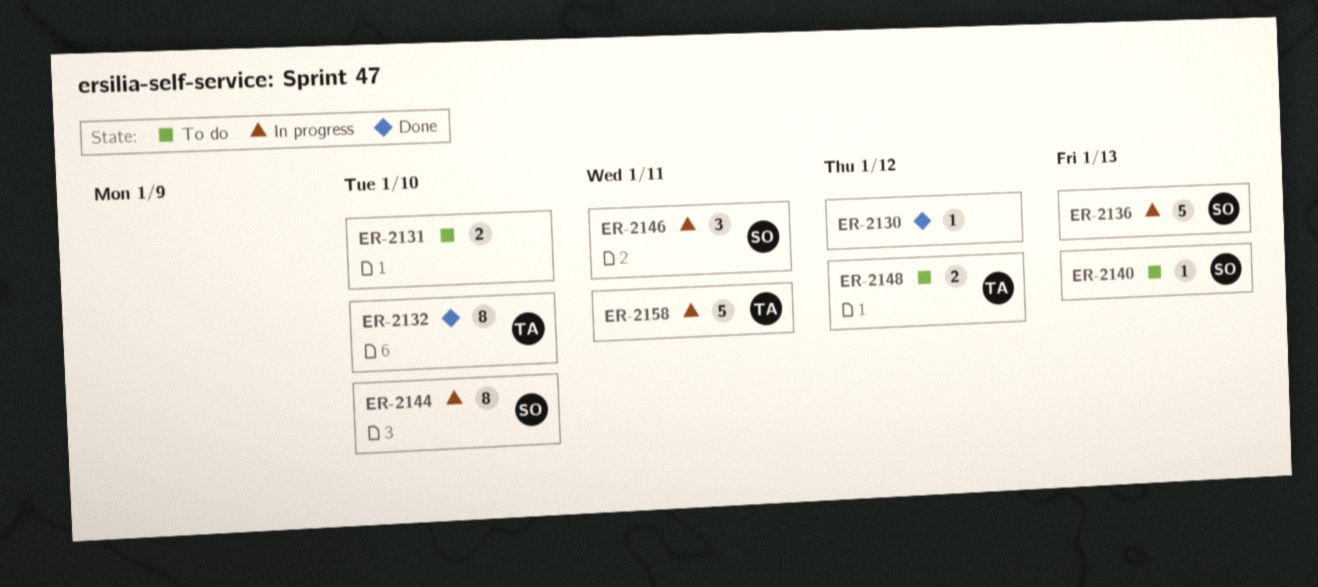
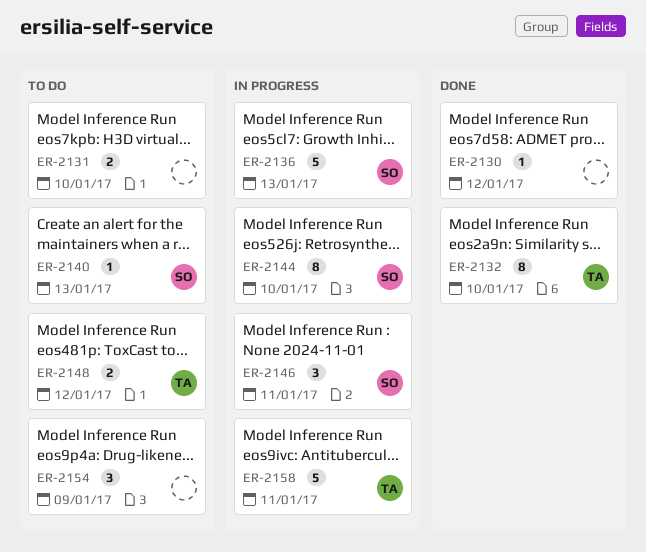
ER-2154: none -> present

